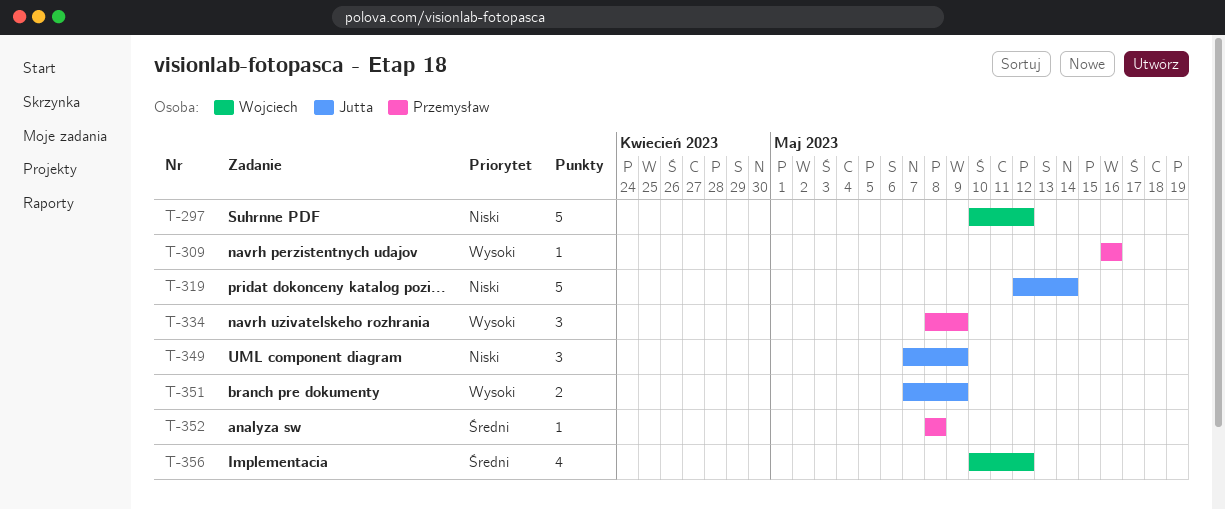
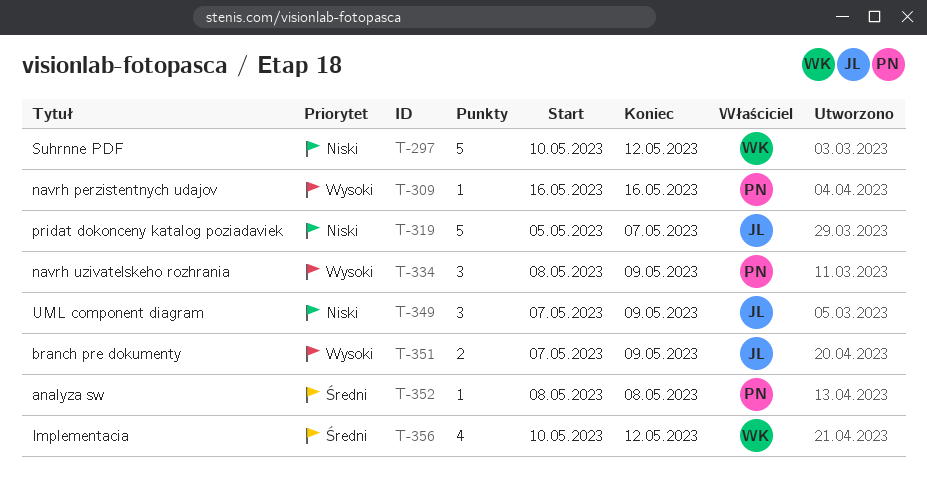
T-319, start: May 12 -> May 5
T-319, due: May 14 -> May 7

